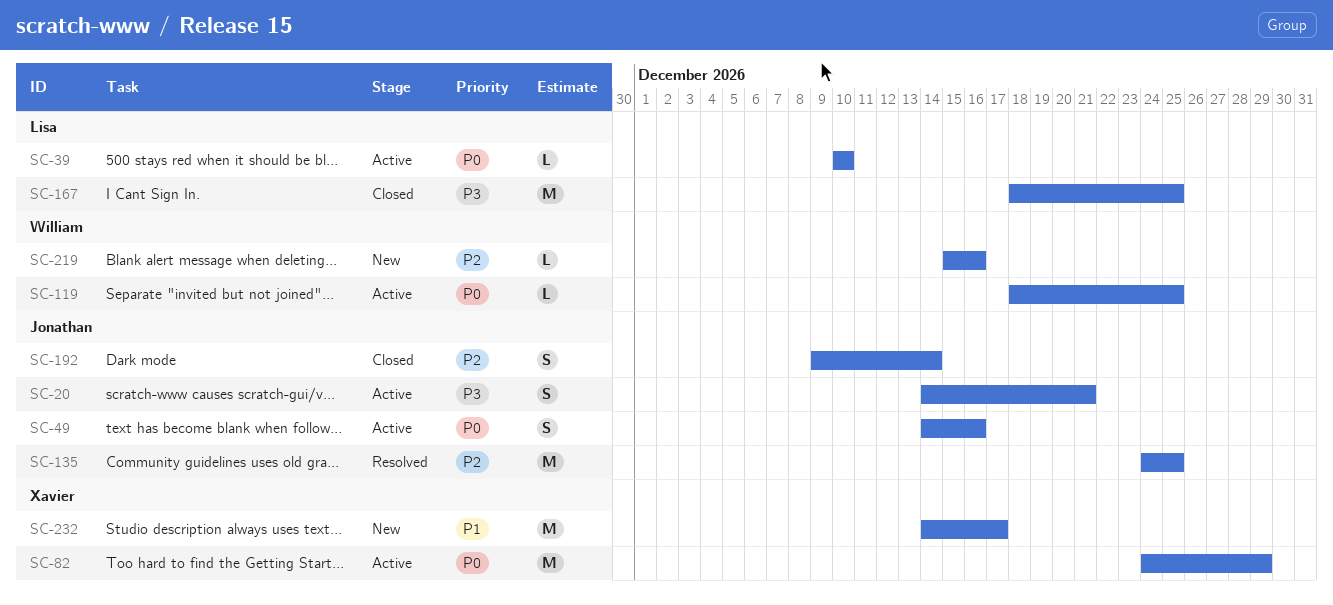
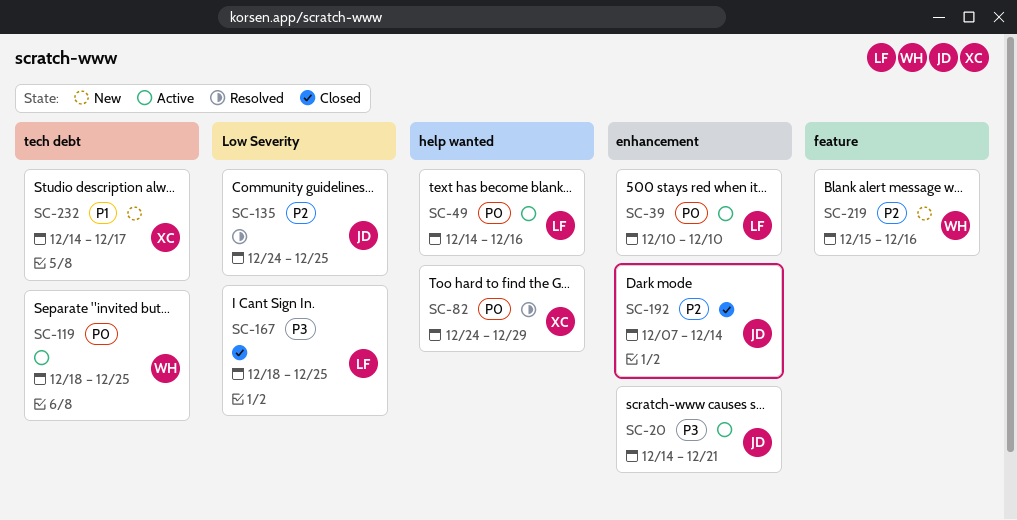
SC-49, owner: Jonathan -> Lisa
SC-82, status: Active -> Resolved
SC-192, start: Dec 9 -> Dec 7

